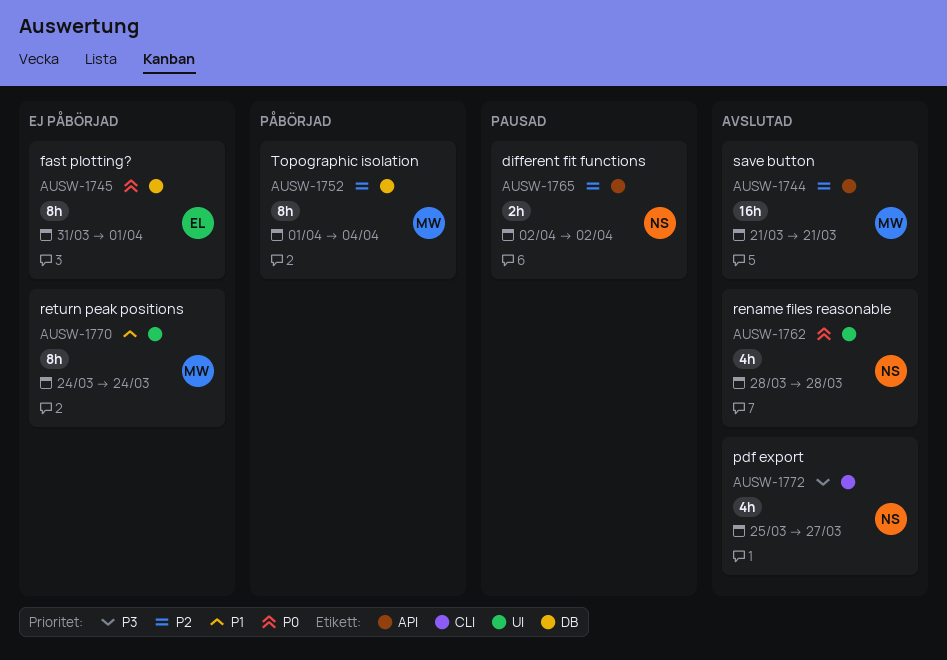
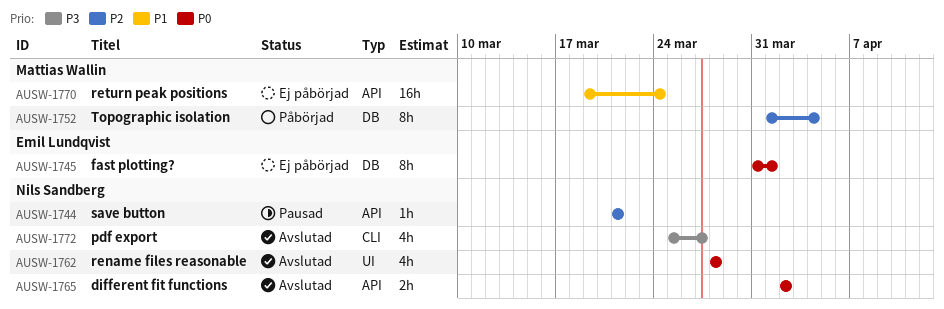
AUSW-1744, status: Avslutad -> Pausad
AUSW-1744, owner: Mattias Wallin -> Nils Sandberg
AUSW-1744, estimate: 16h -> 1h
AUSW-1765, status: Pausad -> Avslutad
AUSW-1765, priority: P2 -> P0
AUSW-1770, label: UI -> API
AUSW-1770, estimate: 8h -> 16h
AUSW-1770, start: Mar 24 -> Mar 19

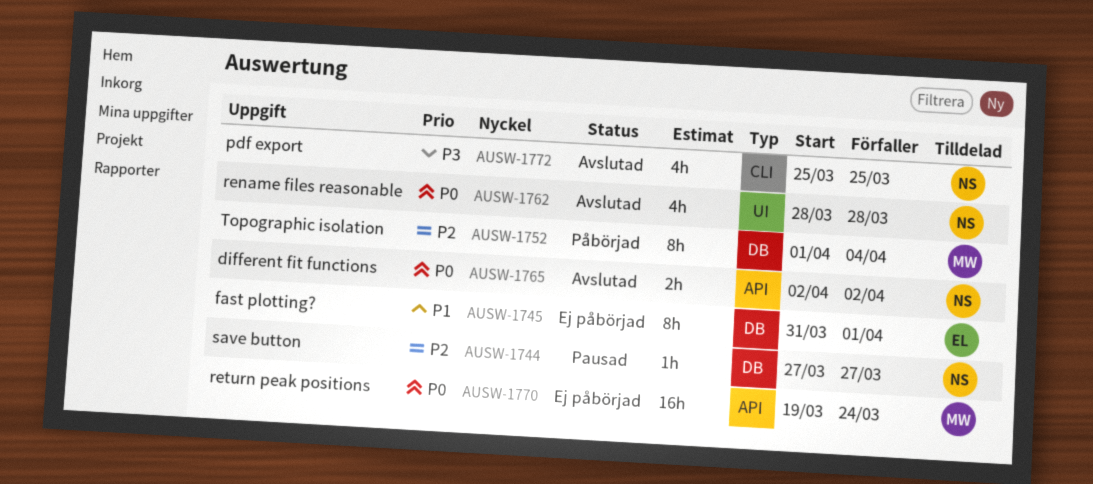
AUSW-1744, label: API -> DB
AUSW-1744, start: Mar 21 -> Mar 27
AUSW-1744, due: Mar 21 -> Mar 27
AUSW-1745, priority: P0 -> P1
AUSW-1770, priority: P1 -> P0
AUSW-1772, due: Mar 27 -> Mar 25

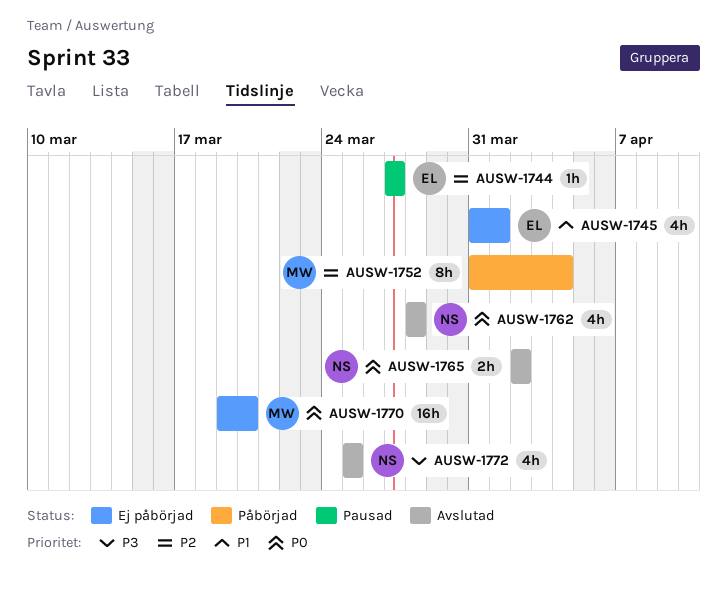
AUSW-1744, owner: NS -> EL
AUSW-1745, estimate: 8h -> 4h
AUSW-1752, start: Apr 1 -> Mar 31
AUSW-1770, due: Mar 24 -> Mar 20

